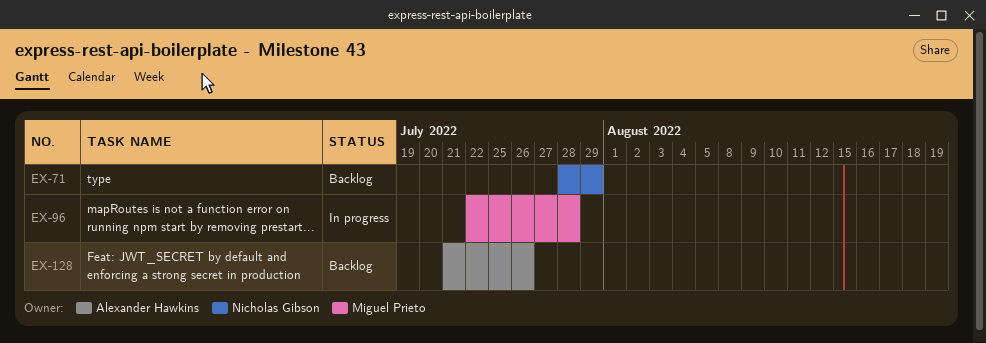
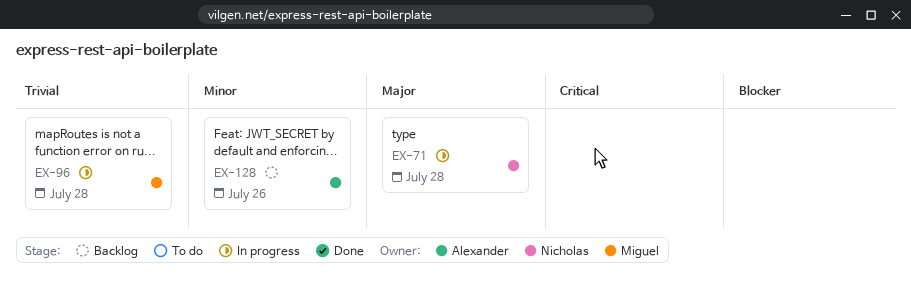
EX-71, status: Backlog -> In progress
EX-71, due: Jul 29 -> Jul 28

